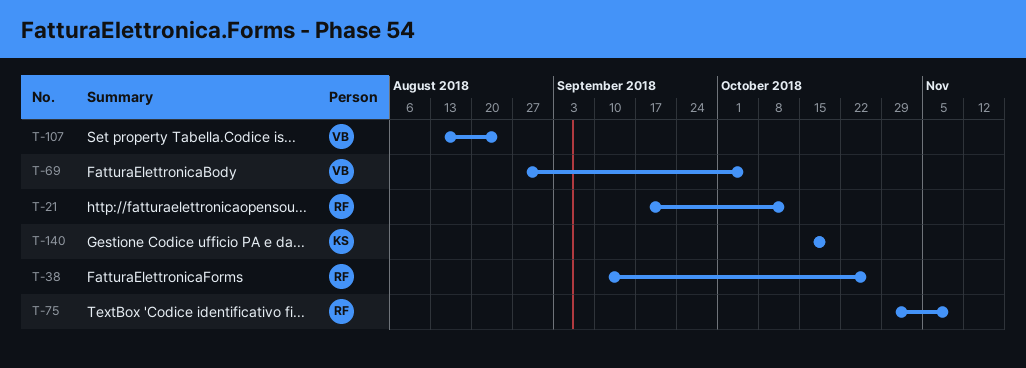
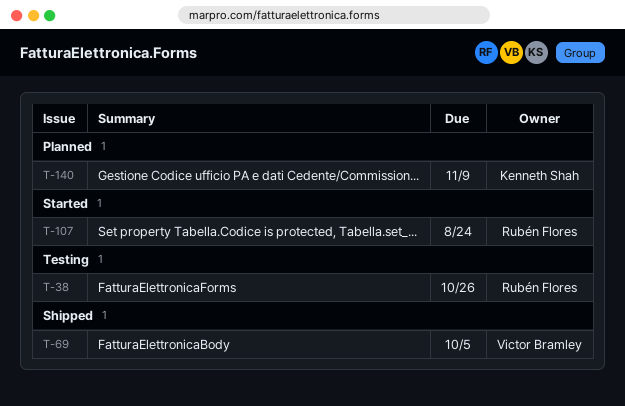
T-21: present -> none
T-75: present -> none
T-107, owner: Victor Bramley -> Rubén Flores
T-140, due: Oct 19 -> Nov 9

